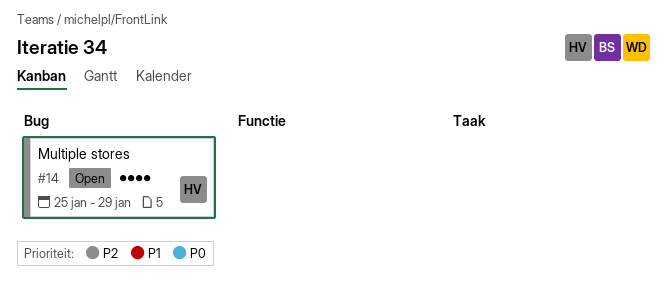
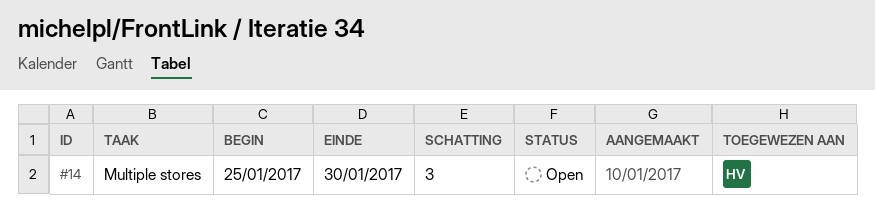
#14, estimate: 4 -> 3
#14, due: Jan 29 -> Jan 30

